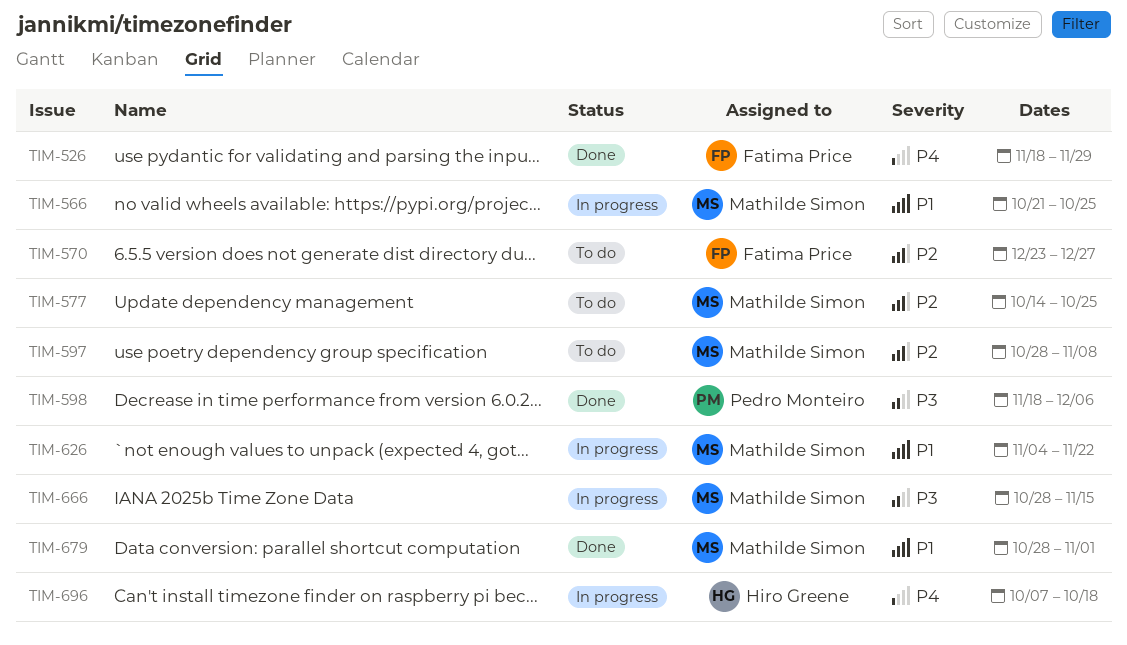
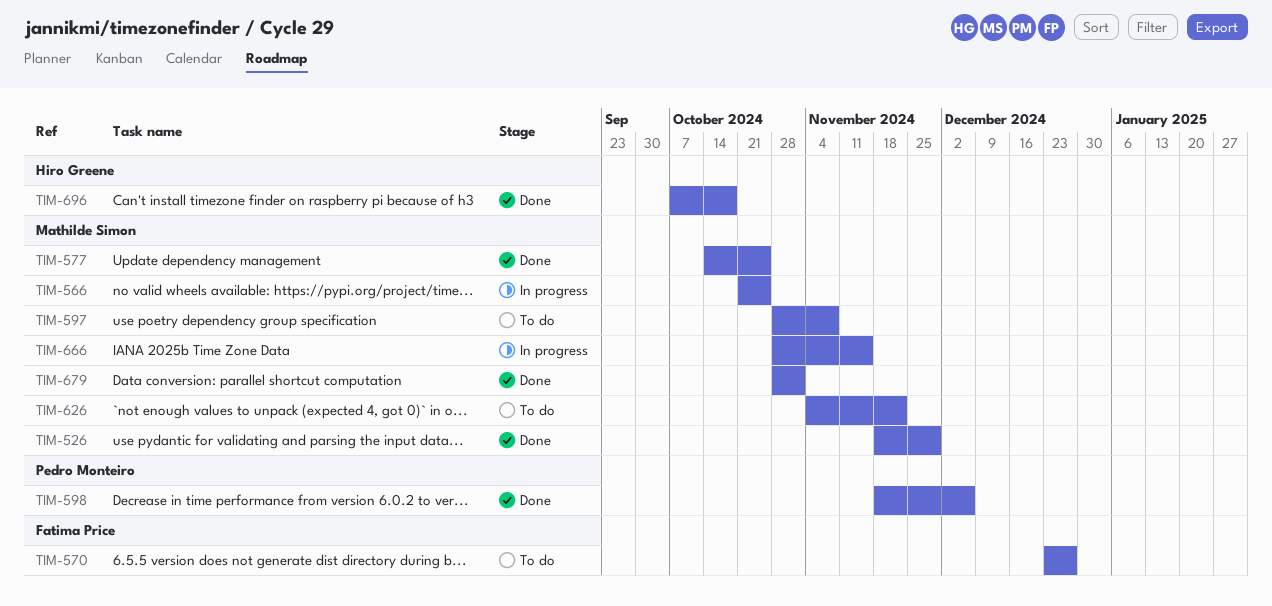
TIM-526, owner: Fatima Price -> Mathilde Simon
TIM-577, status: To do -> Done
TIM-626, status: In progress -> To do
TIM-696, status: In progress -> Done

